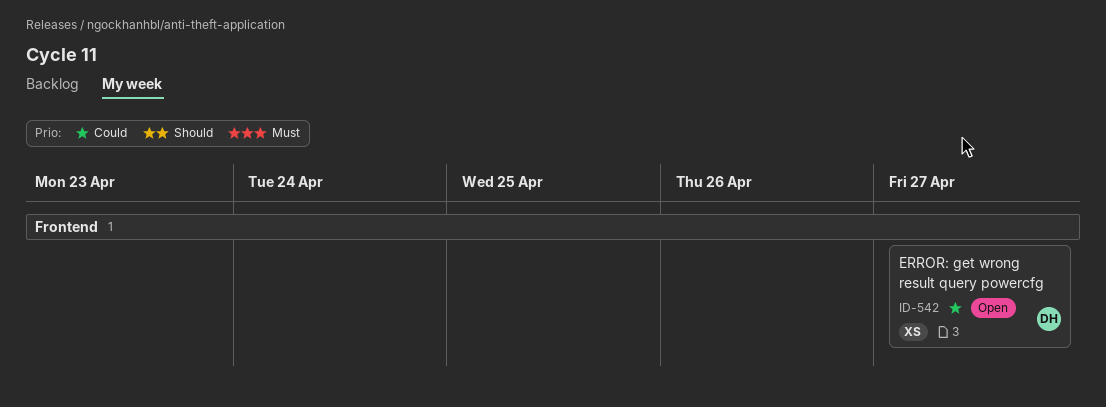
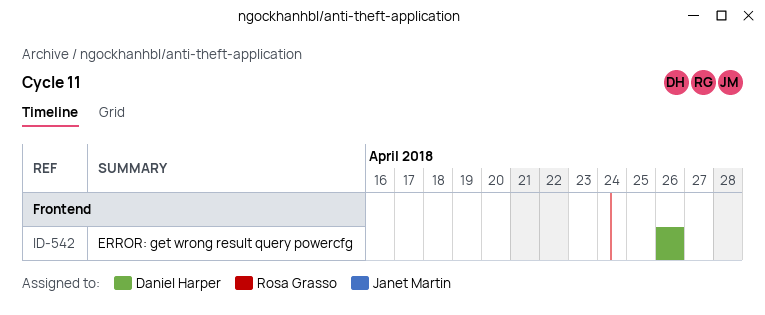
ID-542, due: Apr 27 -> Apr 26

